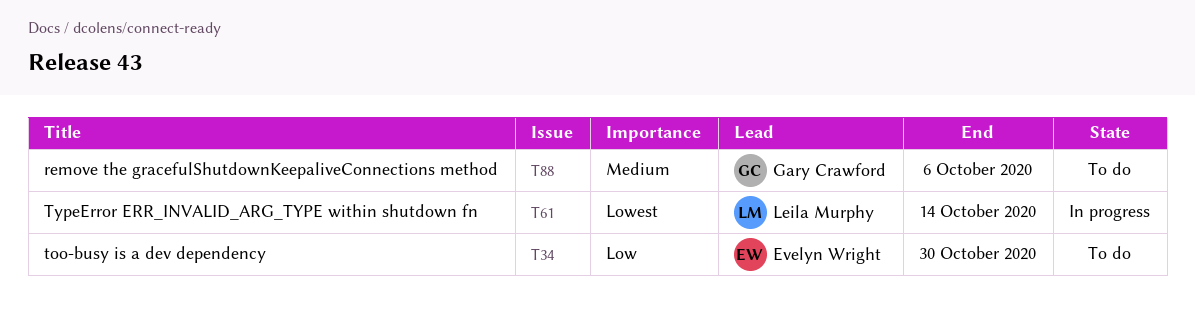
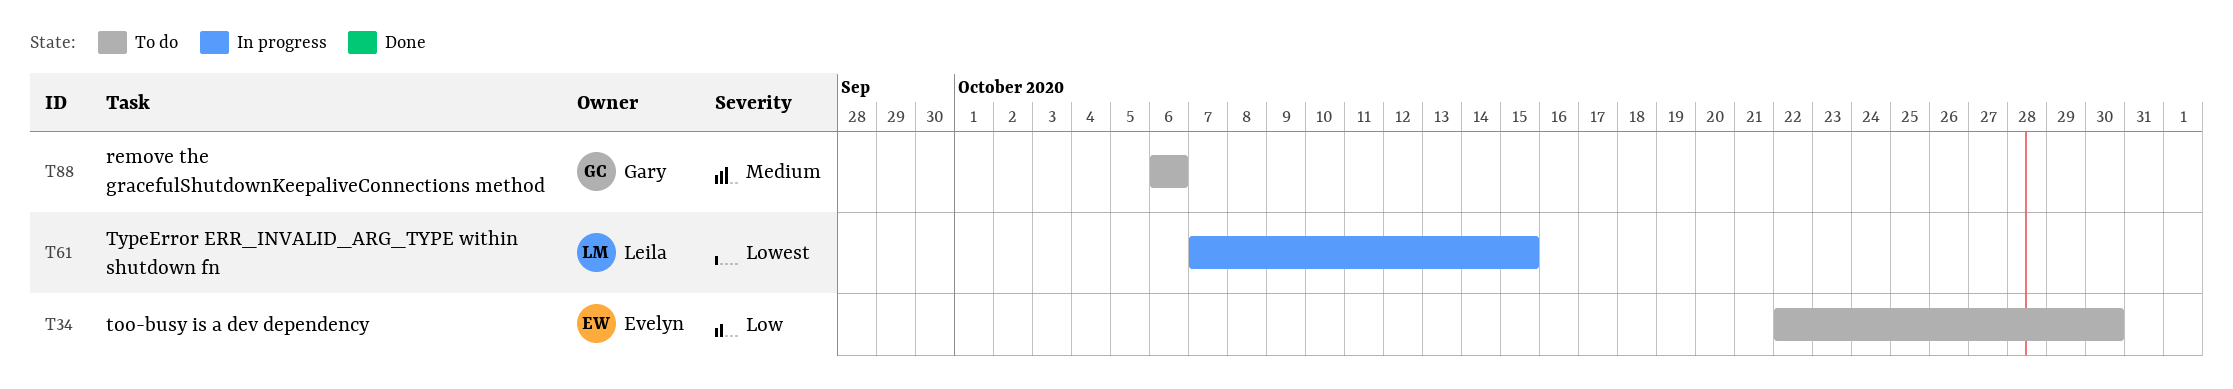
T61, due: Oct 14 -> Oct 15

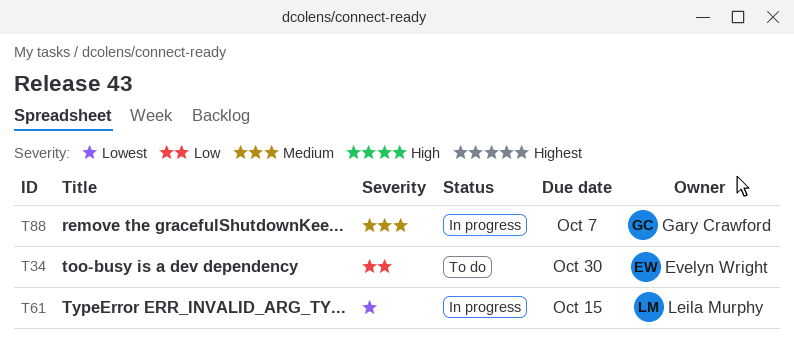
T88, status: To do -> In progress
T88, due: Oct 6 -> Oct 7

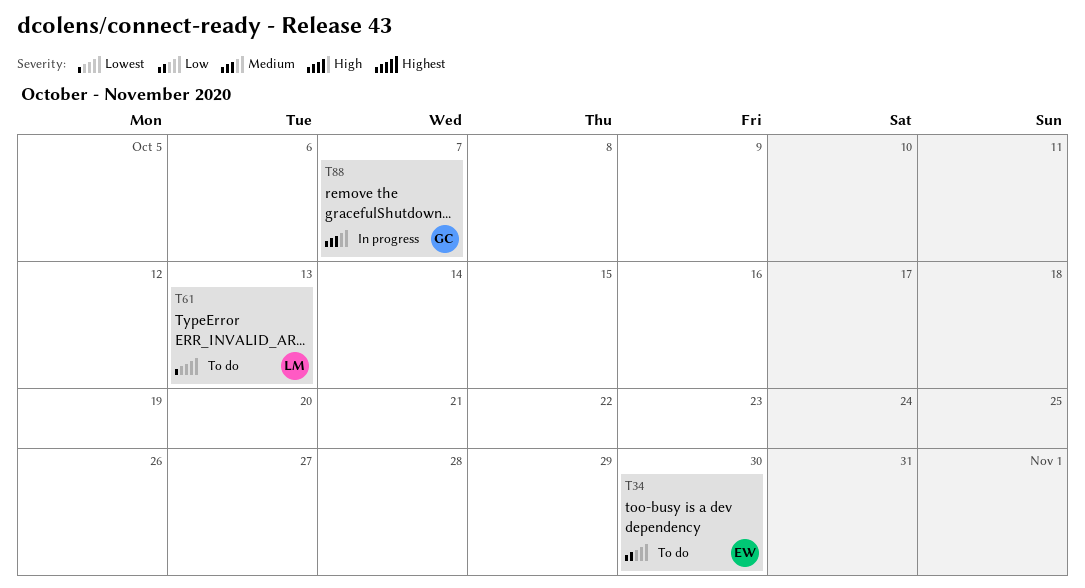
T61, status: In progress -> To do
T61, due: Oct 15 -> Oct 13

